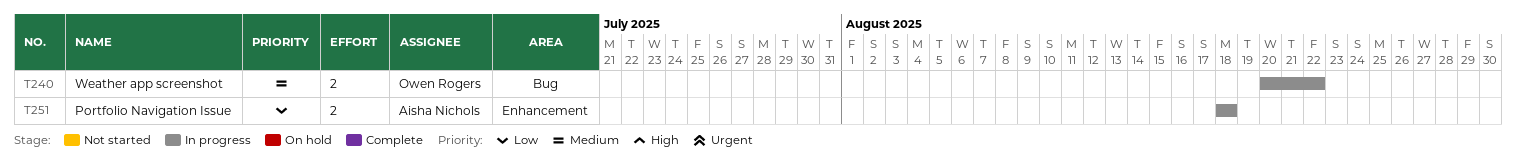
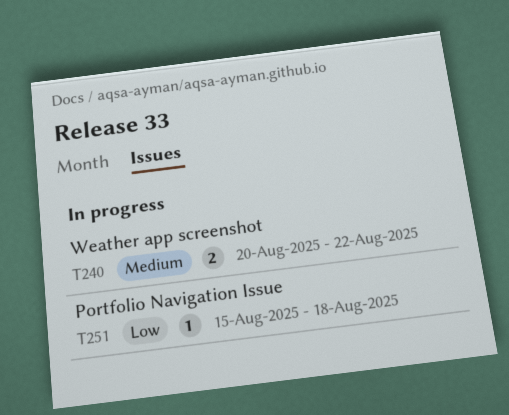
T251, estimate: 2 -> 1
T251, start: Aug 18 -> Aug 15

